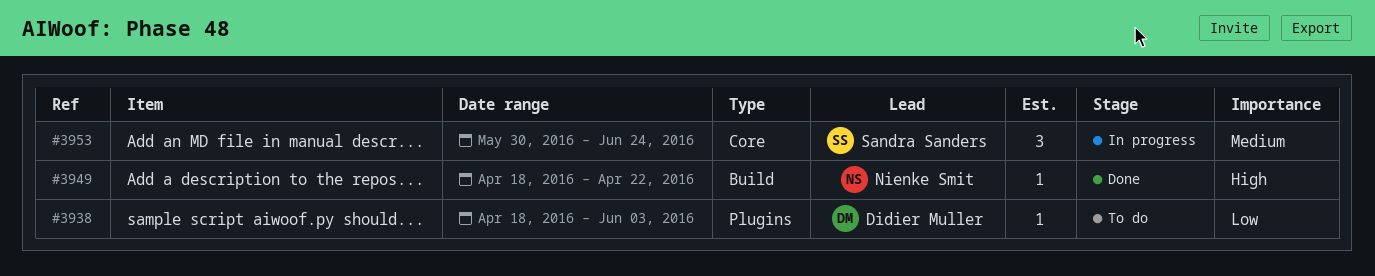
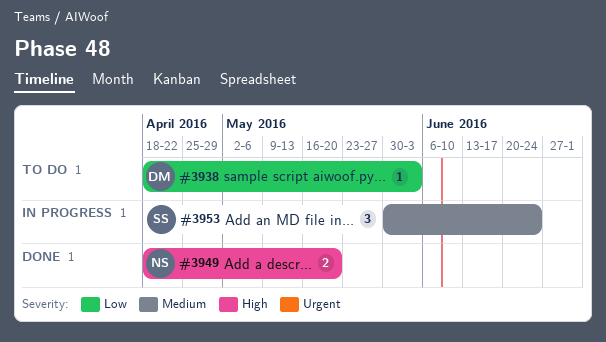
#3949, estimate: 1 -> 2
#3949, due: Apr 22 -> May 20

